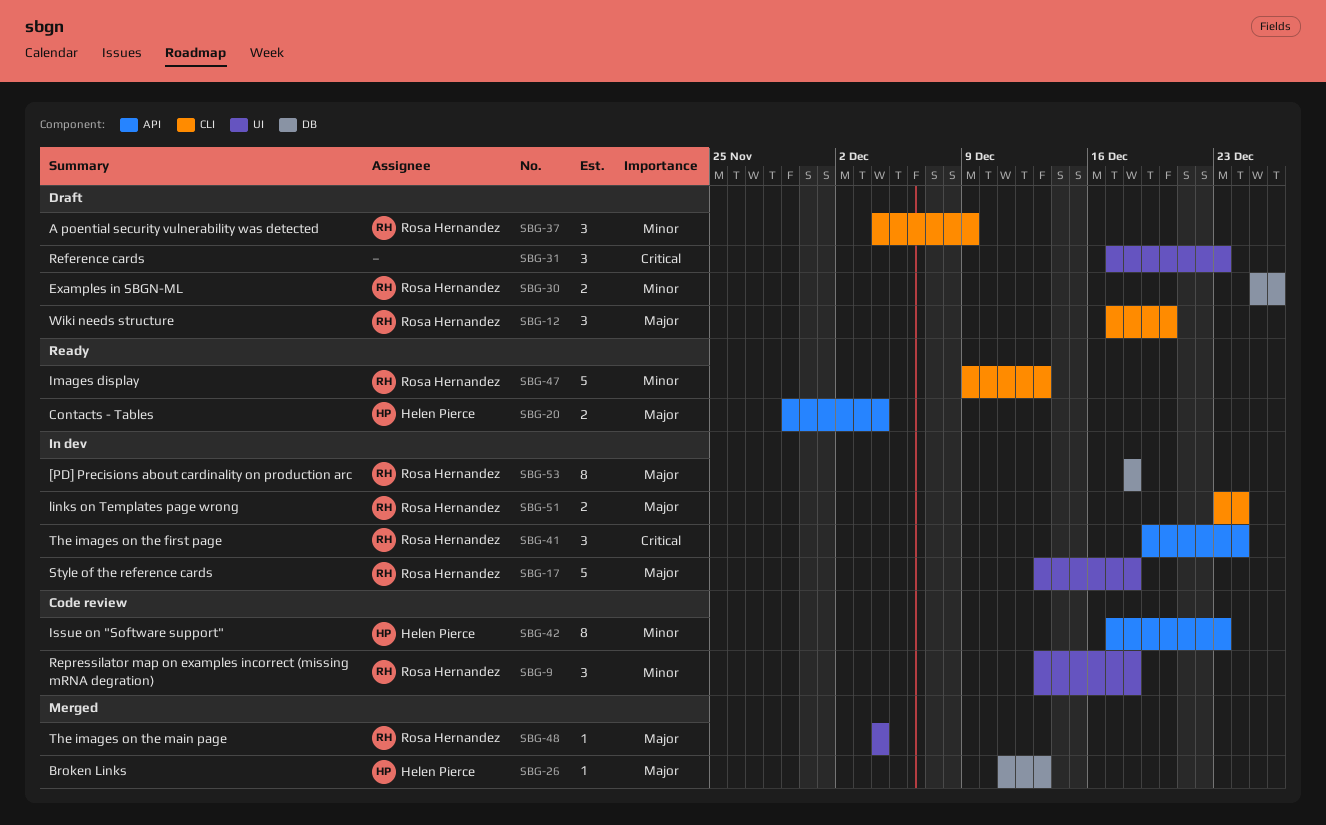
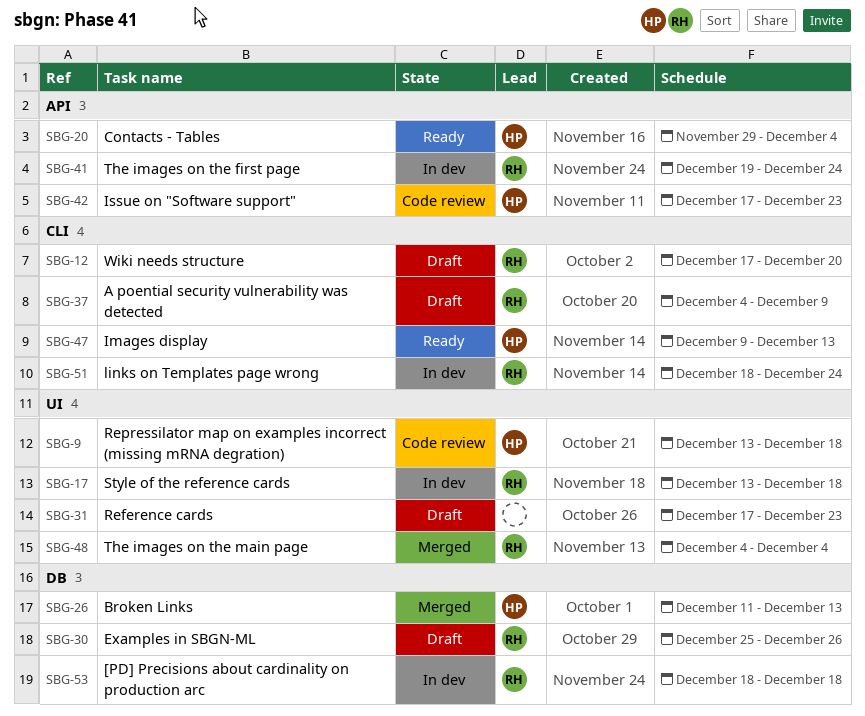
SBG-9, owner: Rosa Hernandez -> Helen Pierce
SBG-47, owner: Rosa Hernandez -> Helen Pierce
SBG-51, start: Dec 23 -> Dec 18

